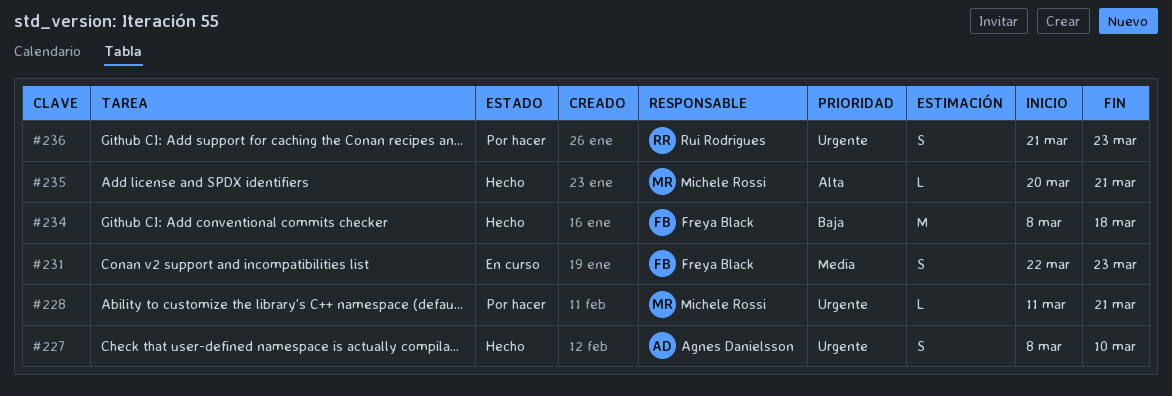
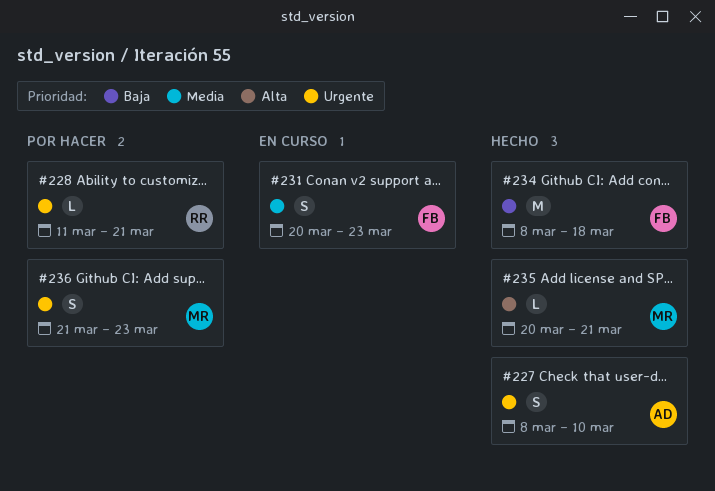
#228, owner: Michele Rossi -> Rui Rodrigues
#231, start: Mar 22 -> Mar 20
#236, owner: Rui Rodrigues -> Michele Rossi

